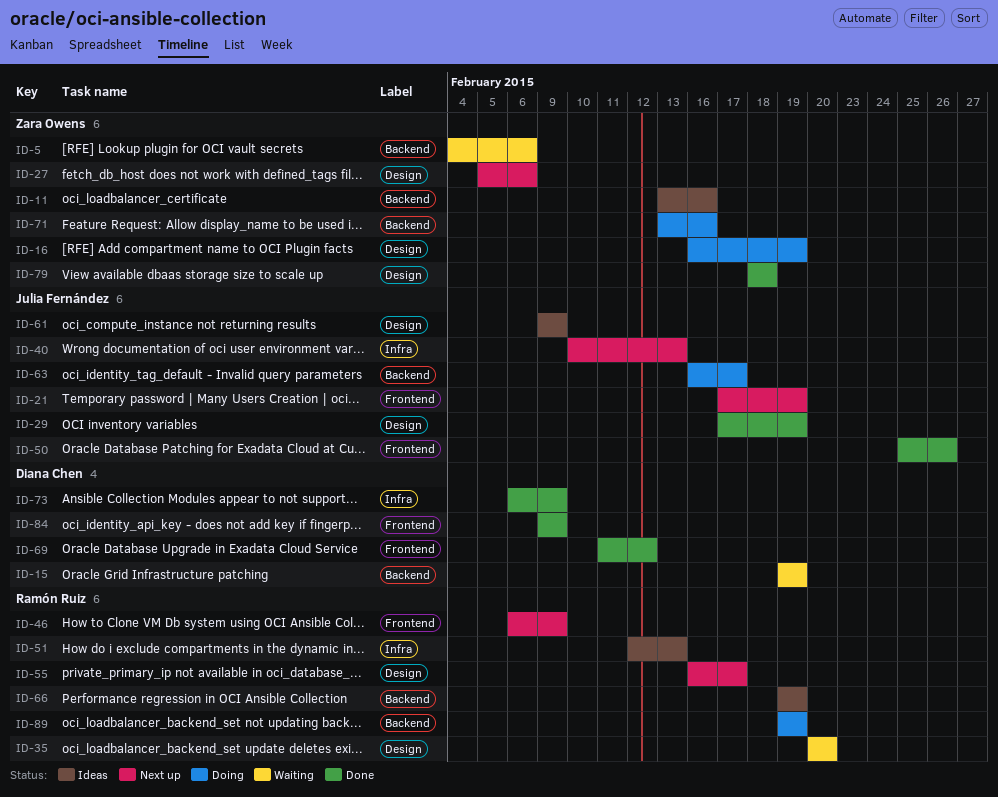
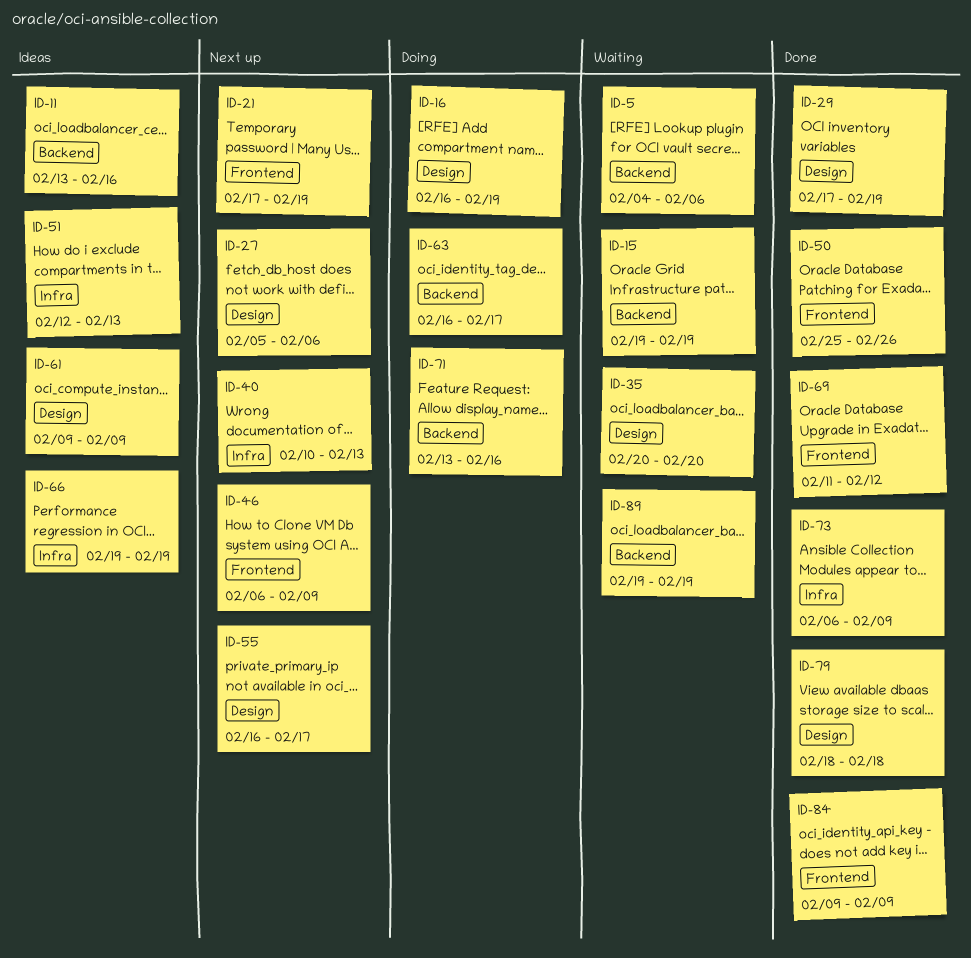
ID-66, label: Backend -> Infra
ID-89, status: Doing -> Waiting

